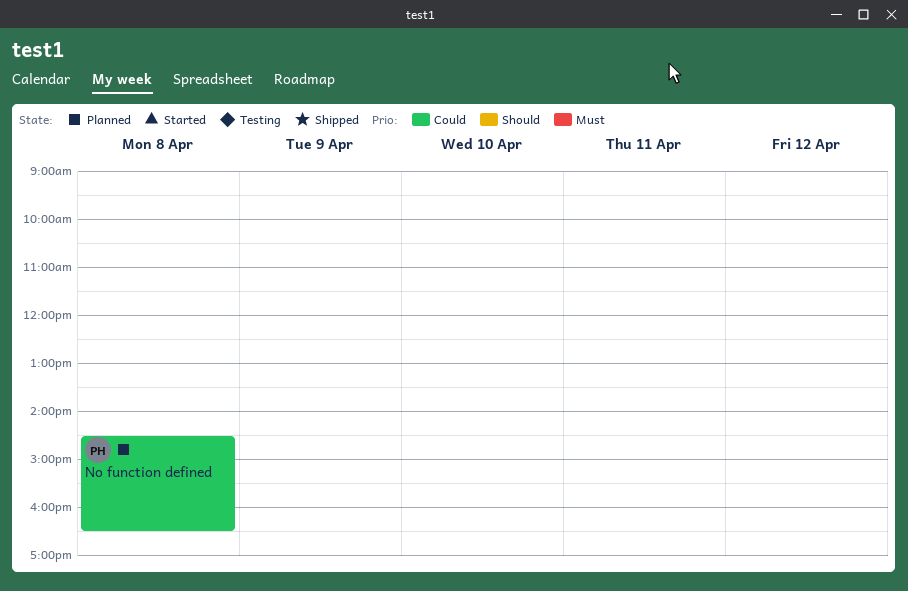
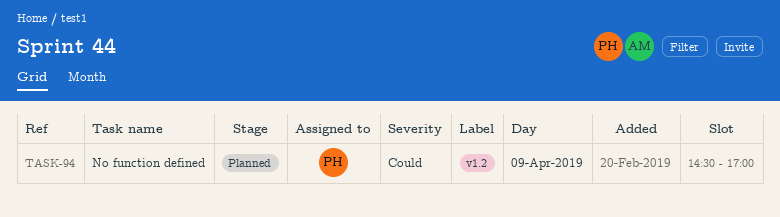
No function defined, day: Apr 8 -> Apr 9
No function defined, ends: 16:30 -> 17:00

